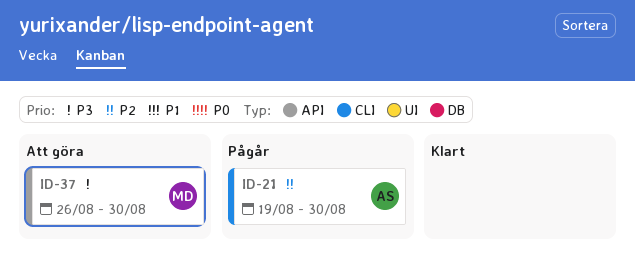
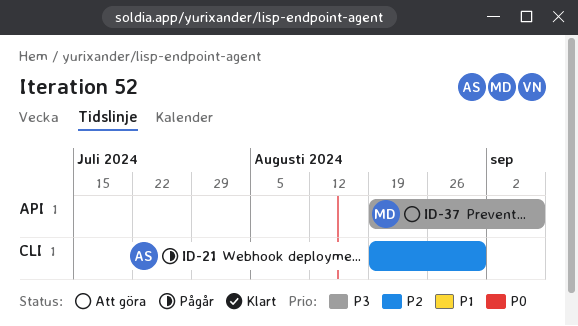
ID-37, start: Aug 26 -> Aug 19
ID-37, due: Aug 30 -> Sep 6

